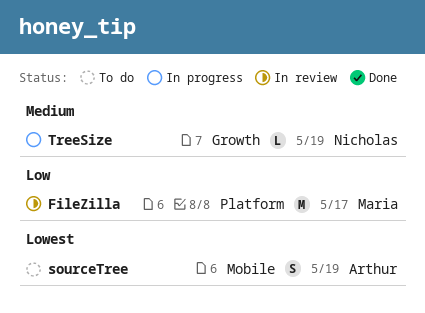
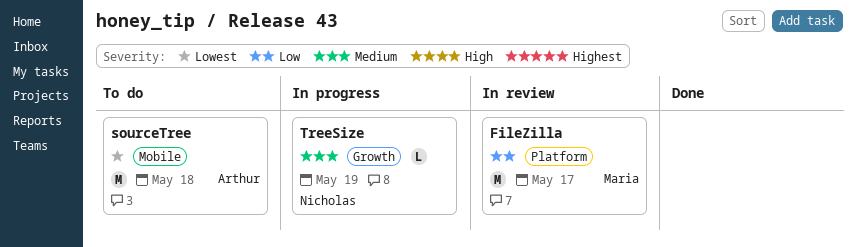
sourceTree, estimate: S -> M
sourceTree, due: May 19 -> May 18

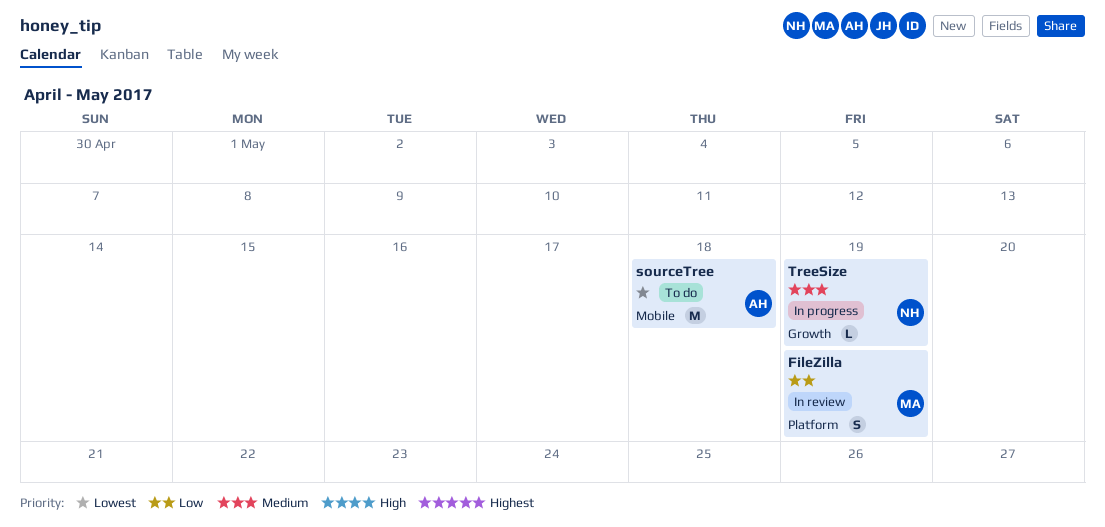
FileZilla, estimate: M -> S
FileZilla, due: May 17 -> May 19

